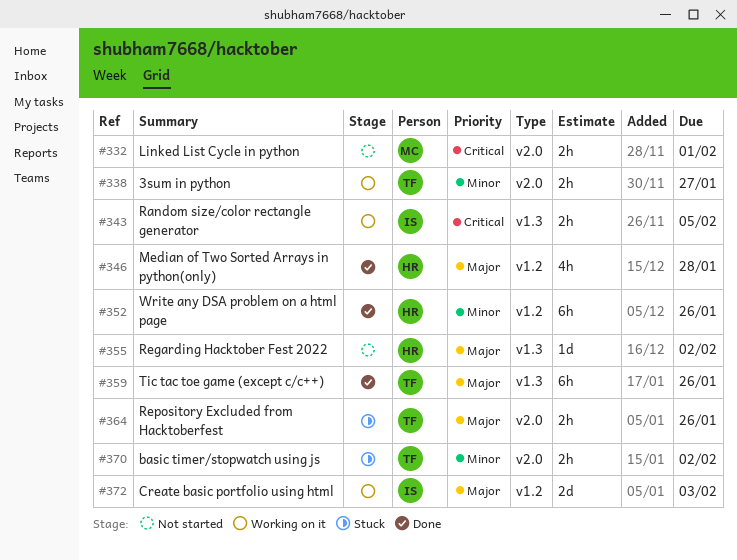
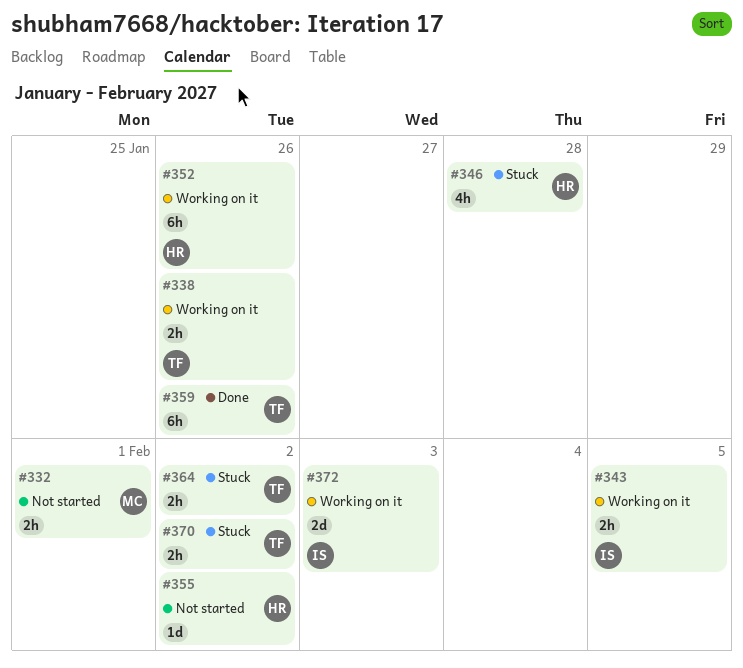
#338, due: Jan 27 -> Jan 26
#346, status: Done -> Stuck
#352, status: Done -> Working on it
#364, due: Jan 26 -> Feb 2

